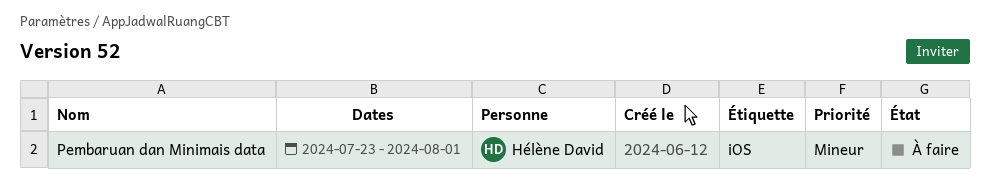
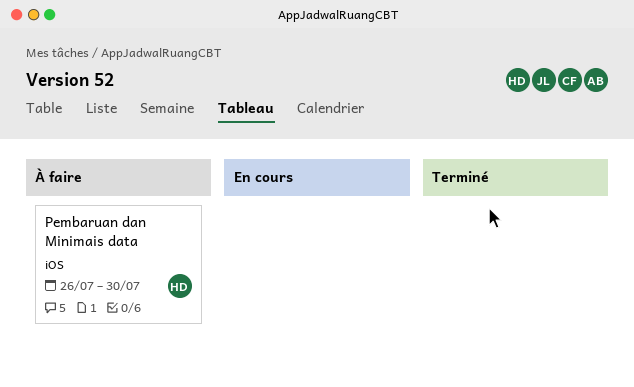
Pembaruan dan Minimais data, start: Jul 23 -> Jul 26
Pembaruan dan Minimais data, due: Aug 1 -> Jul 30

